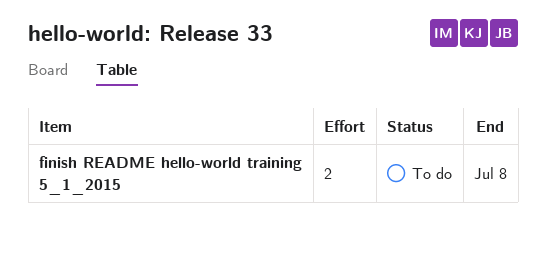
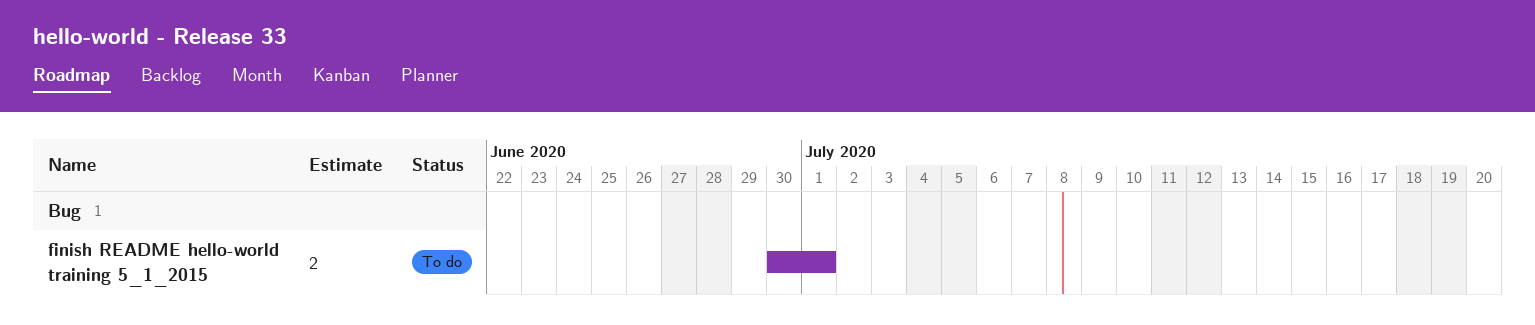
finish README hello-world training 5_1_2015, due: Jul 8 -> Jul 1

